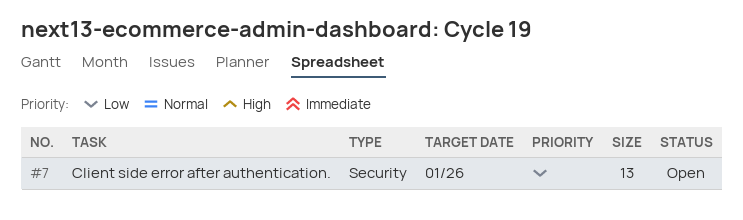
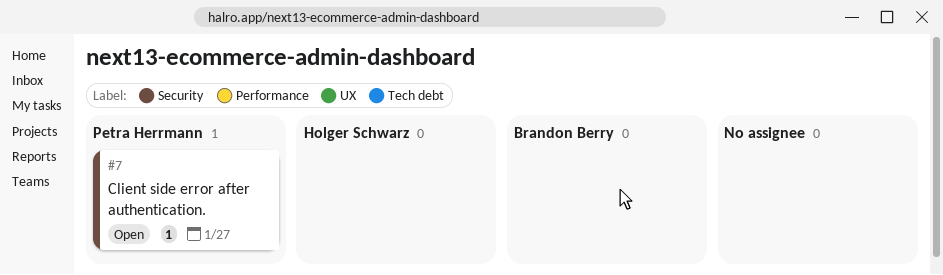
#7, estimate: 13 -> 1
#7, due: Jan 26 -> Jan 27

